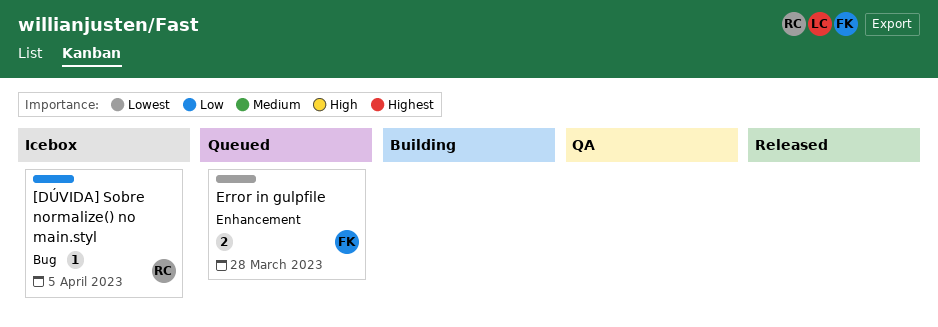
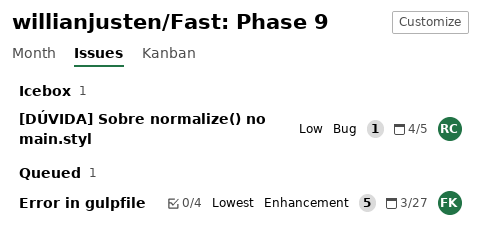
Error in gulpfile, estimate: 2 -> 5
Error in gulpfile, due: Mar 28 -> Mar 27

